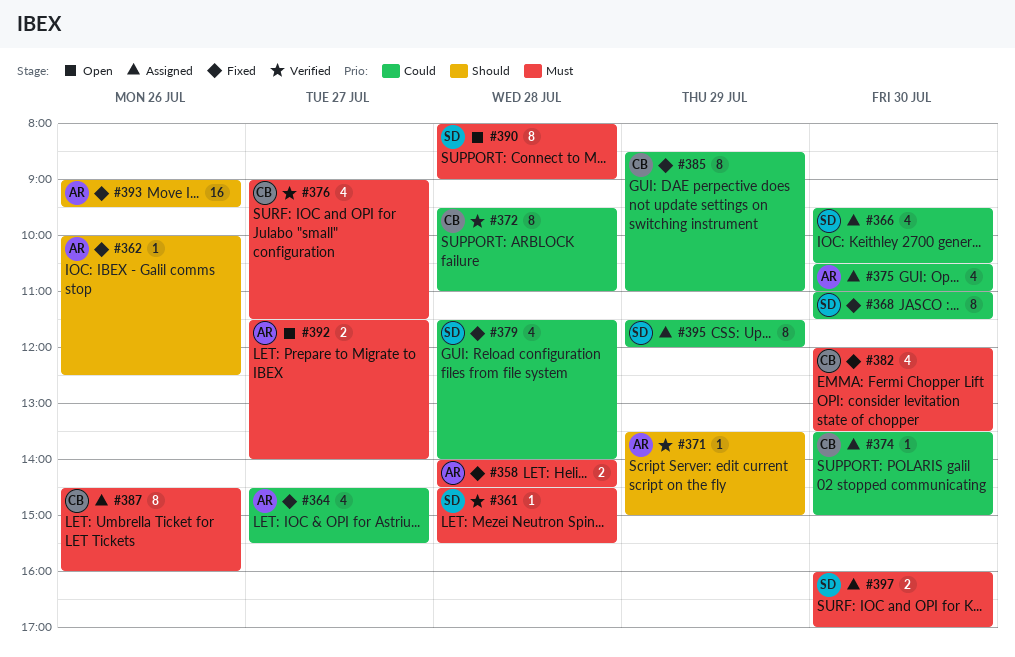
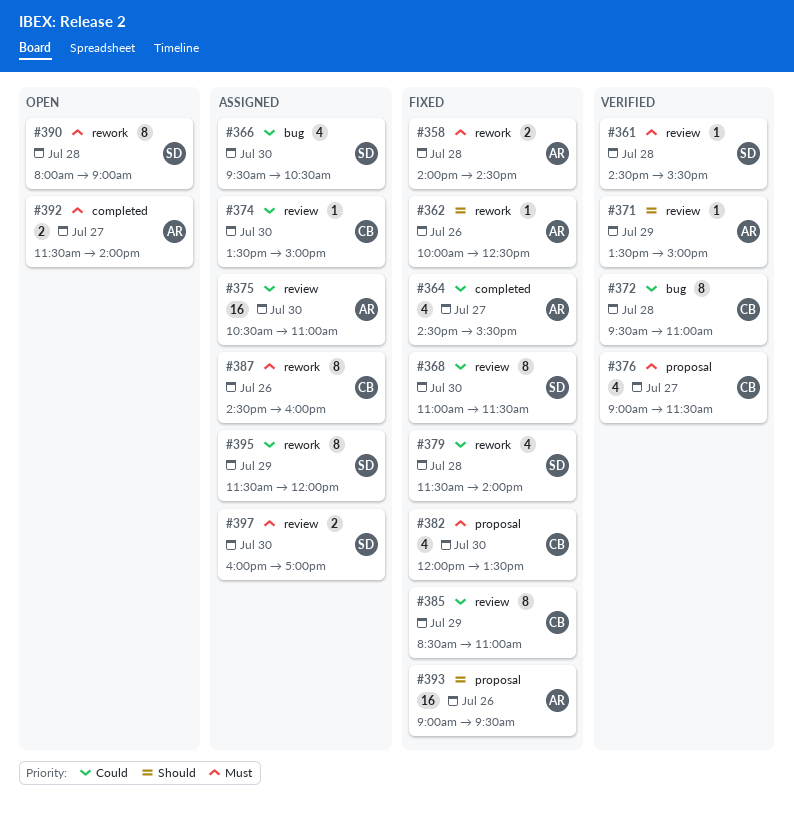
#375, estimate: 4 -> 16

